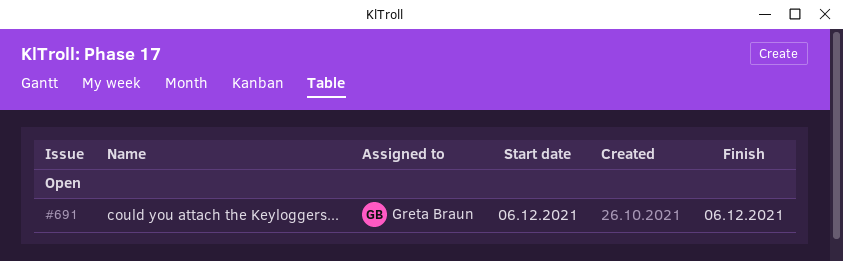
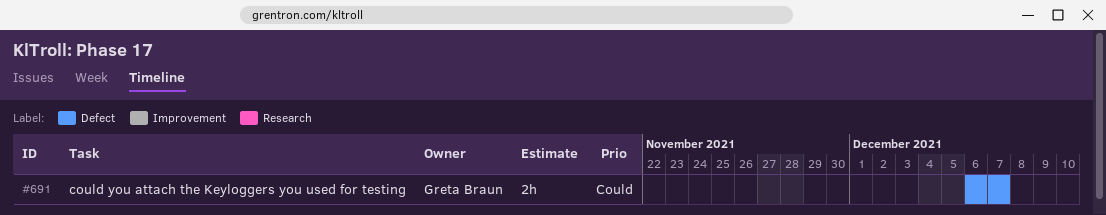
#691, due: Dec 6 -> Dec 7

